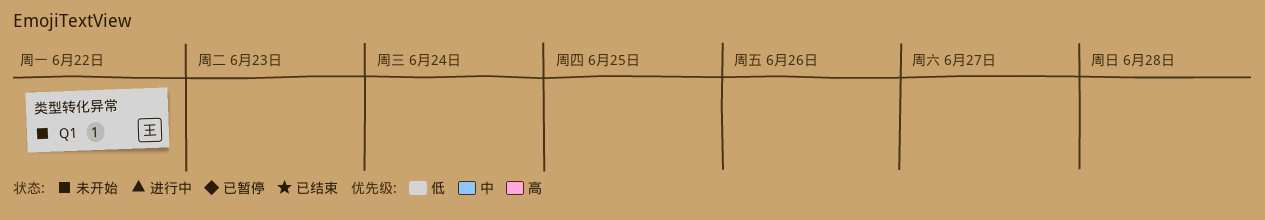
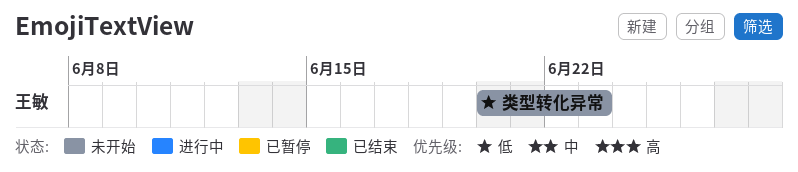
类型转化异常, due: Jun 22 -> Jun 23

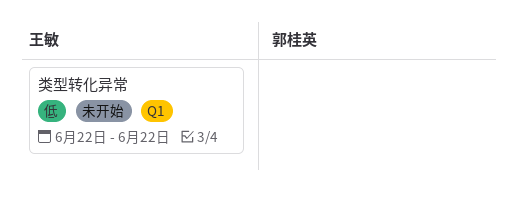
类型转化异常, start: Jun 20 -> Jun 22
类型转化异常, due: Jun 23 -> Jun 22

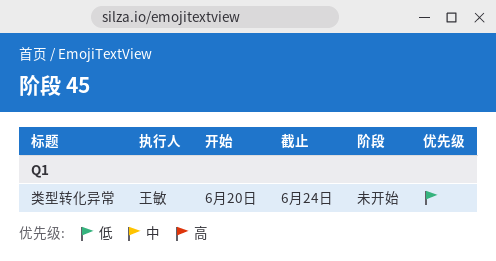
类型转化异常, start: Jun 22 -> Jun 20
类型转化异常, due: Jun 22 -> Jun 24

